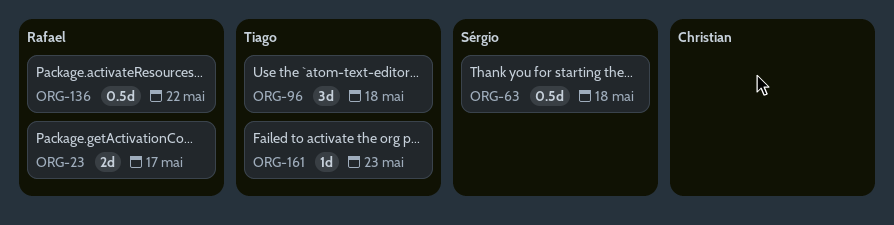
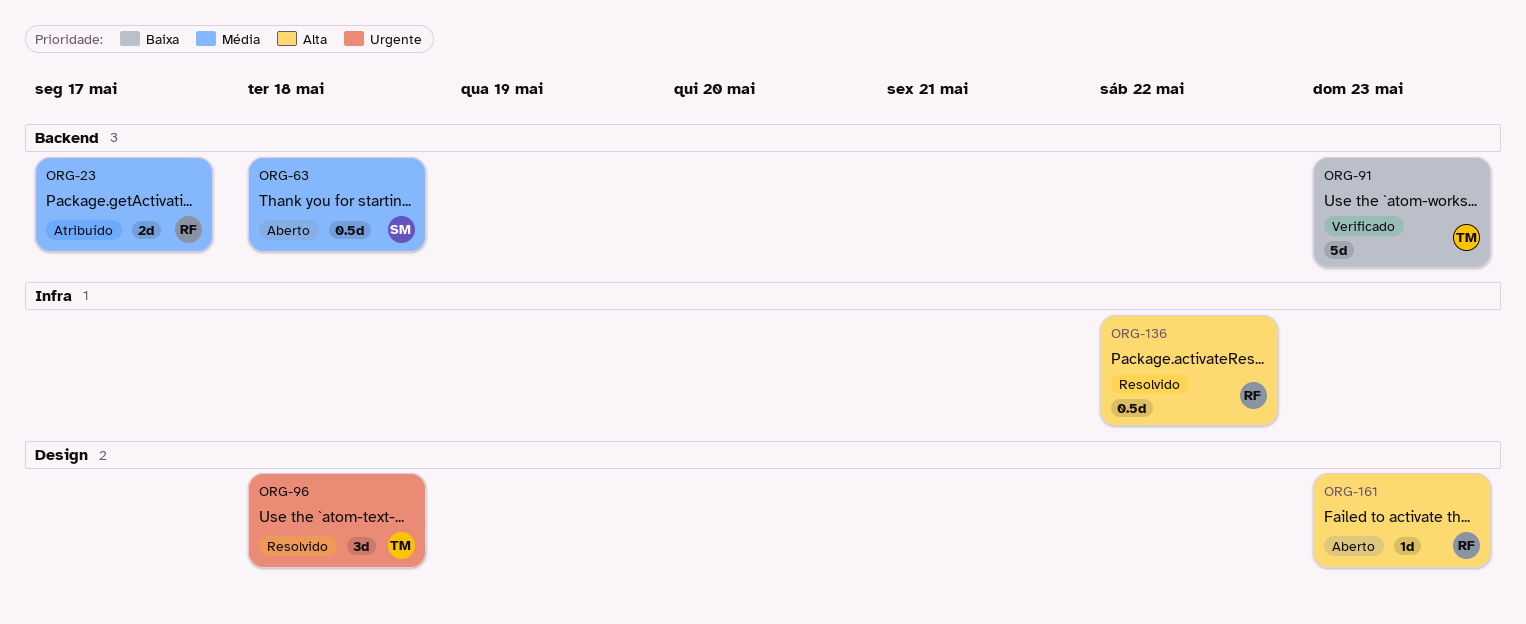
ORG-91: none -> present
ORG-161, owner: Tiago -> Rafael

